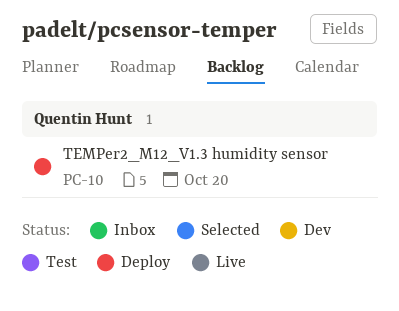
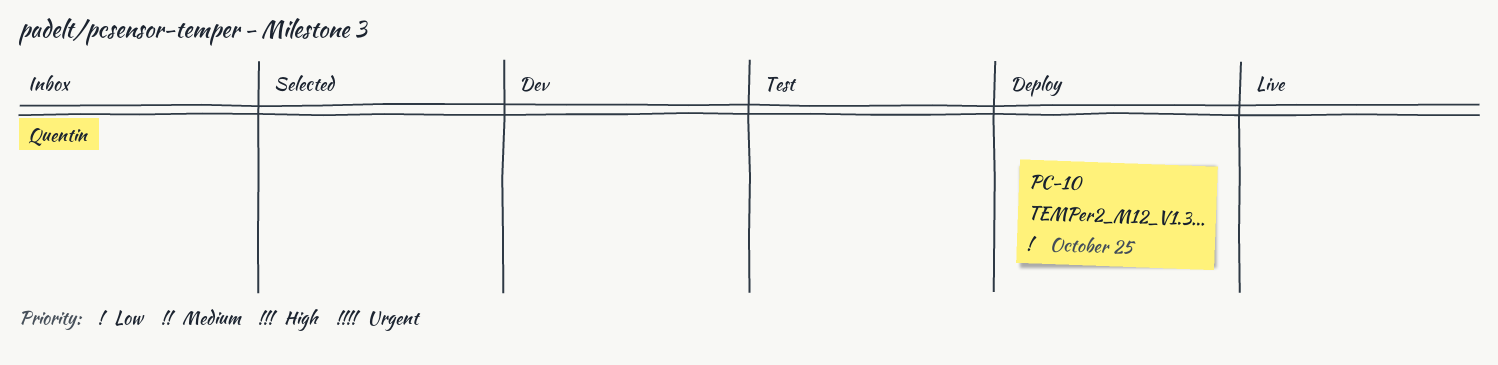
PC-10, due: Oct 20 -> Oct 25

